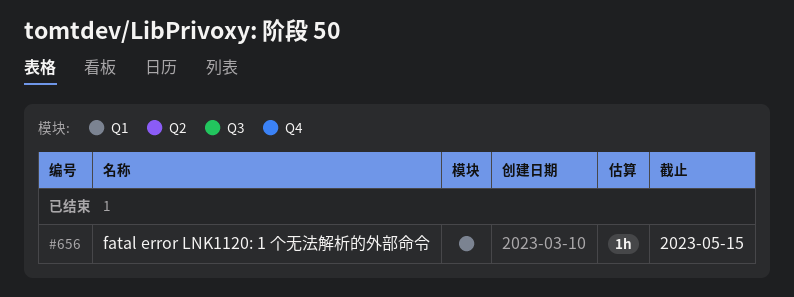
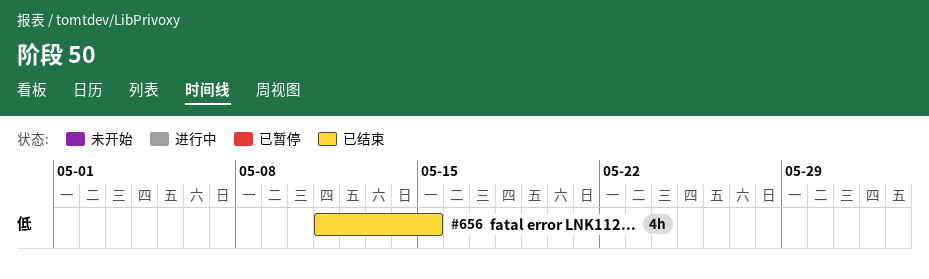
#656, estimate: 1h -> 4h

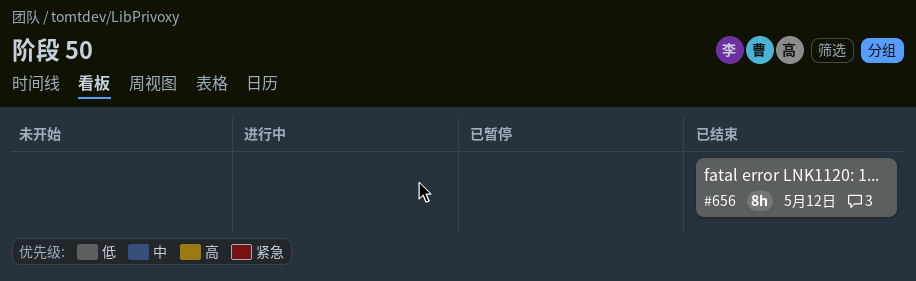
#656, estimate: 4h -> 8h
#656, due: May 15 -> May 12

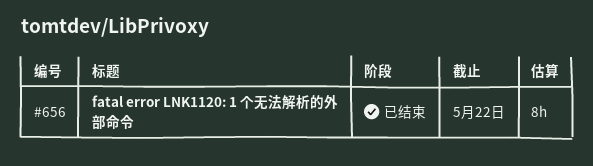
#656, due: May 12 -> May 22

